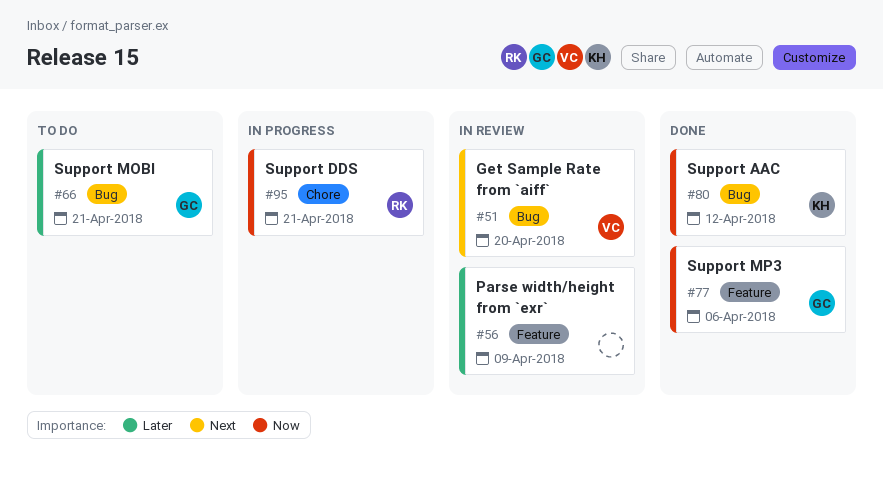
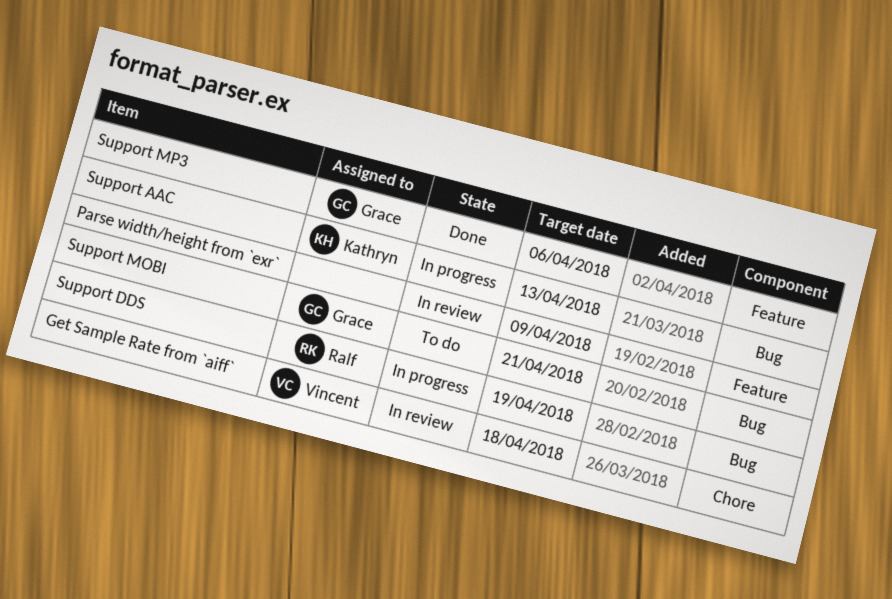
Get Sample Rate from `aiff`, label: Bug -> Chore
Get Sample Rate from `aiff`, due: Apr 20 -> Apr 18
Support AAC, status: Done -> In progress
Support AAC, due: Apr 12 -> Apr 13
Support DDS, label: Chore -> Bug
Support DDS, due: Apr 21 -> Apr 19

